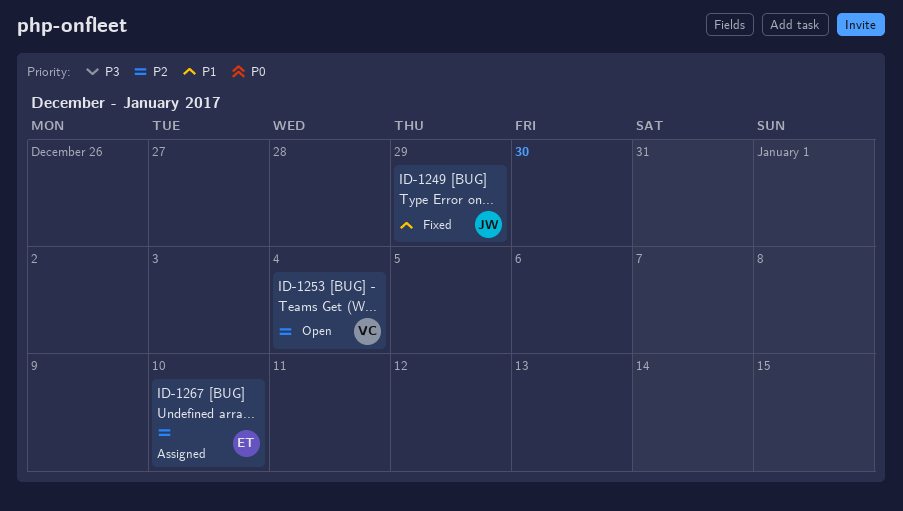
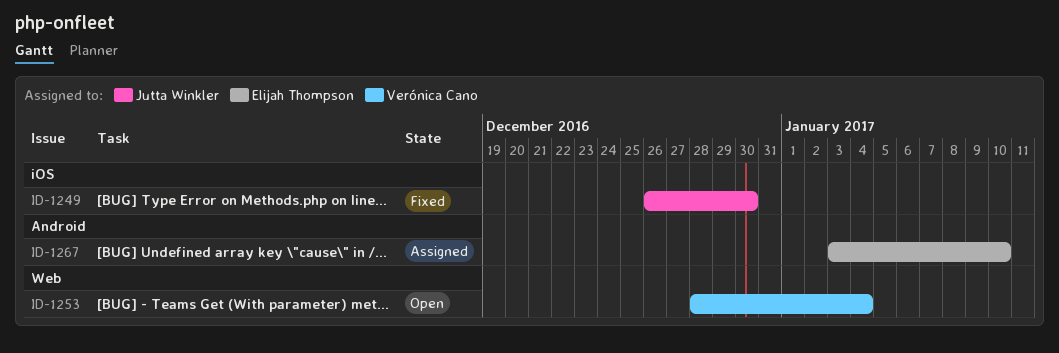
ID-1249, due: Dec 29 -> Dec 30

